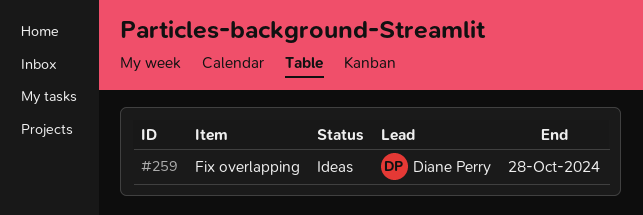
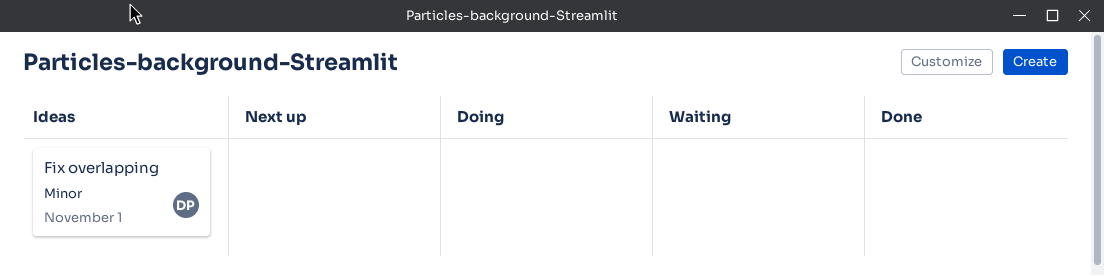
Fix overlapping, due: Oct 28 -> Nov 1

